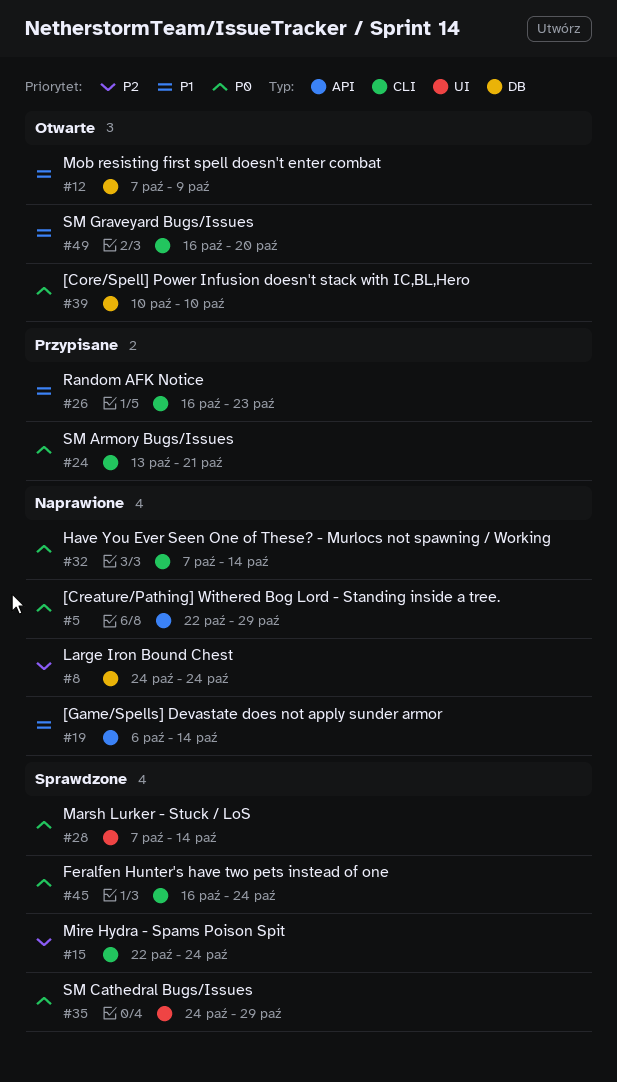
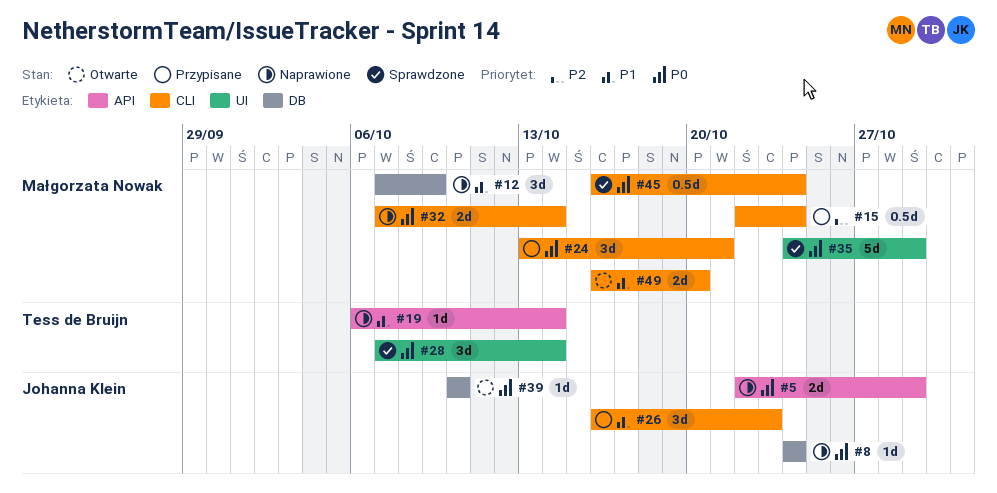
#8, priority: P2 -> P0
#12, status: Otwarte -> Naprawione
#15, status: Sprawdzone -> Przypisane

